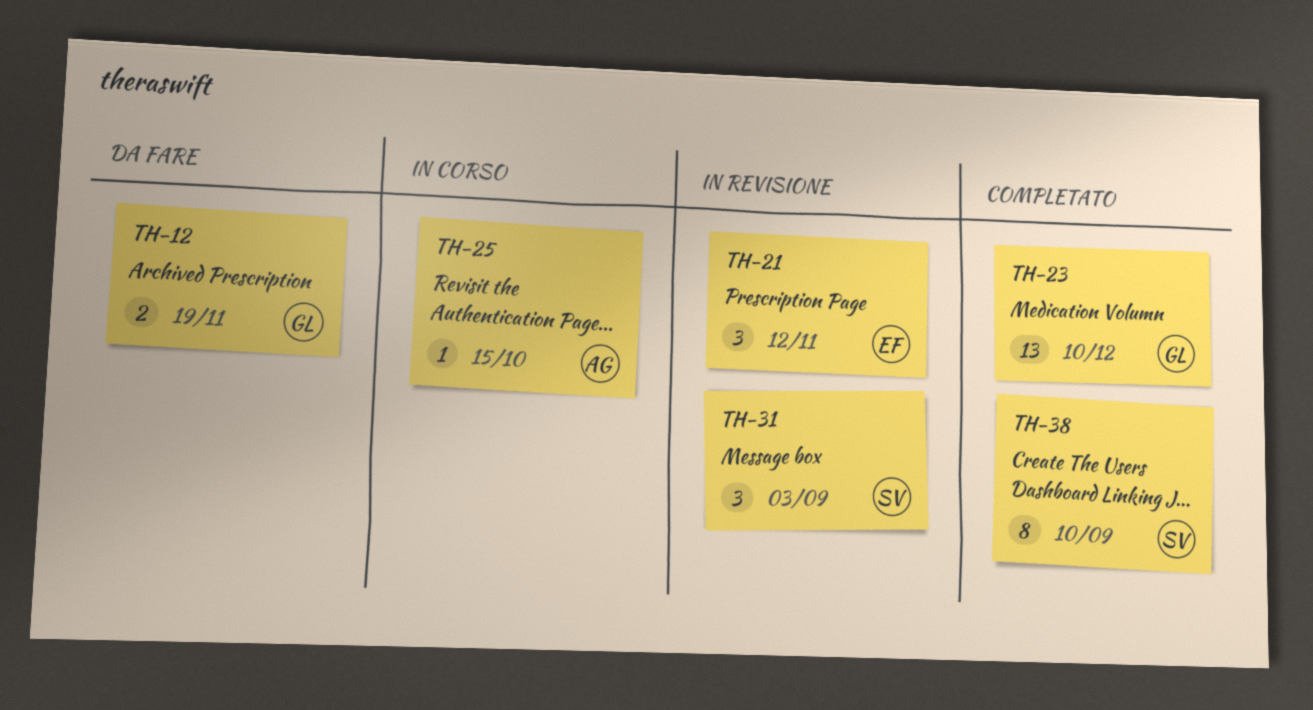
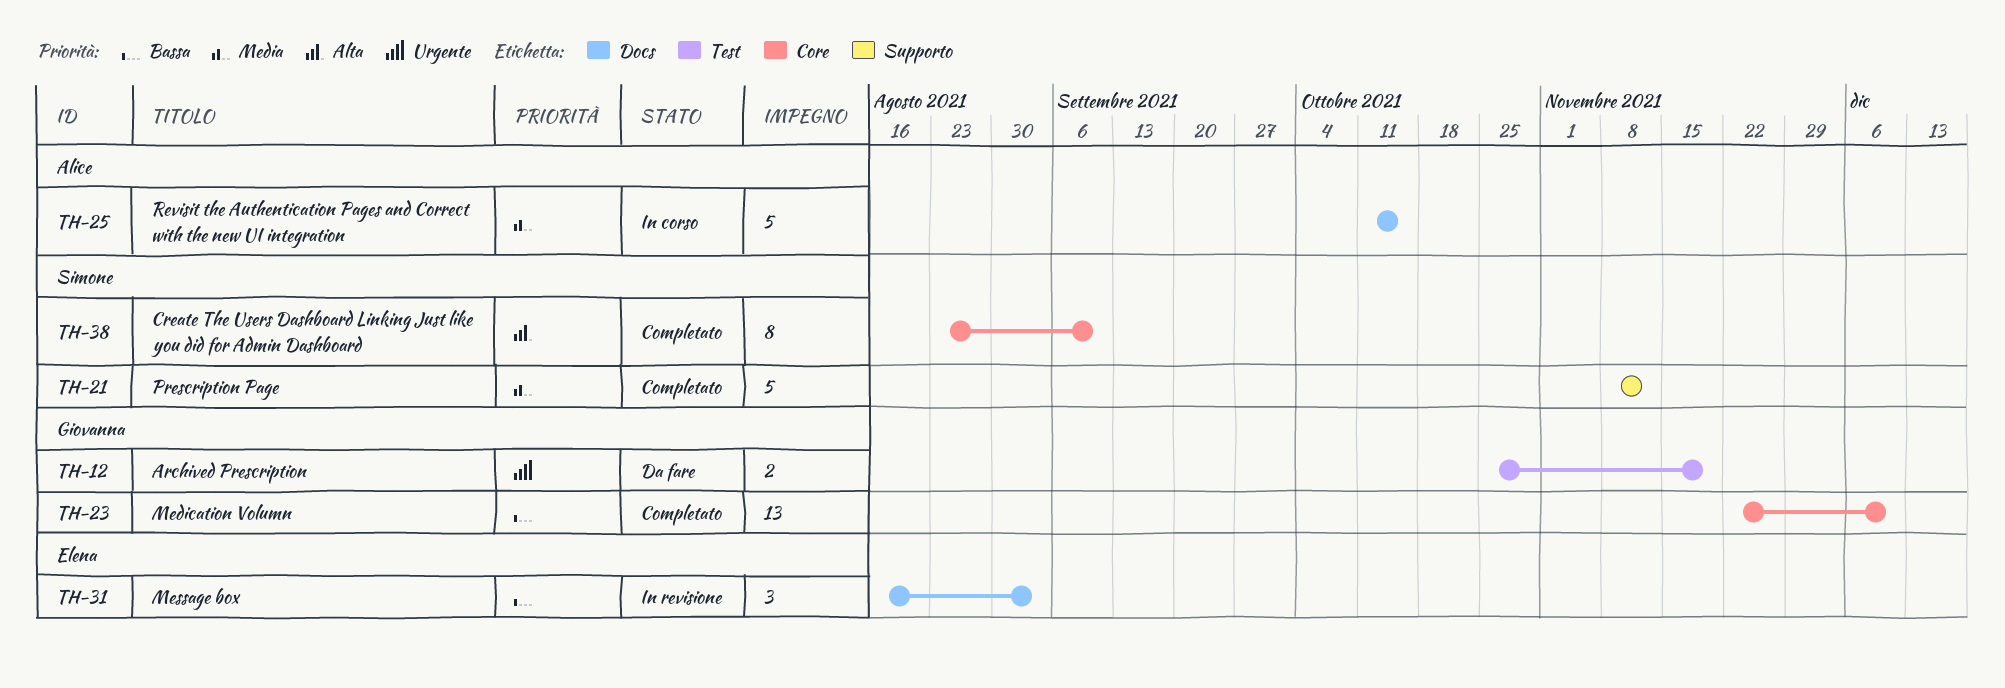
TH-21, status: In revisione -> Completato
TH-21, owner: Elena -> Simone
TH-21, estimate: 3 -> 5
TH-25, estimate: 1 -> 5
TH-31, owner: Simone -> Elena

